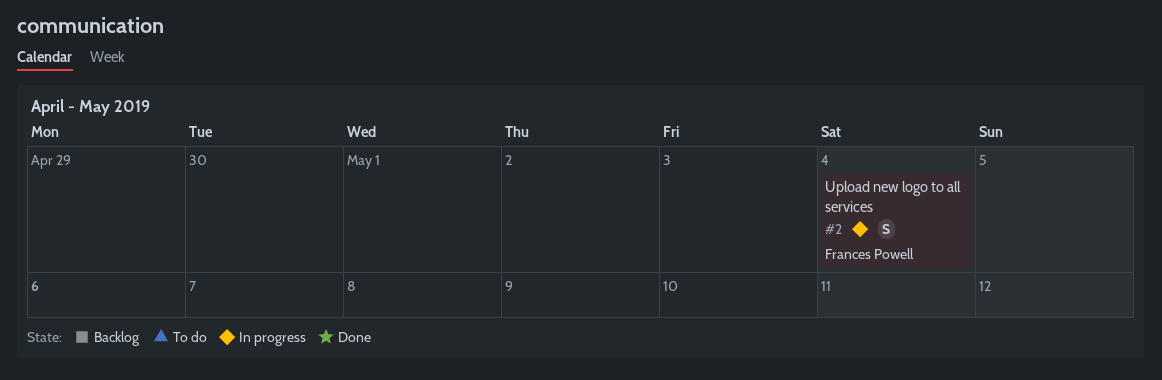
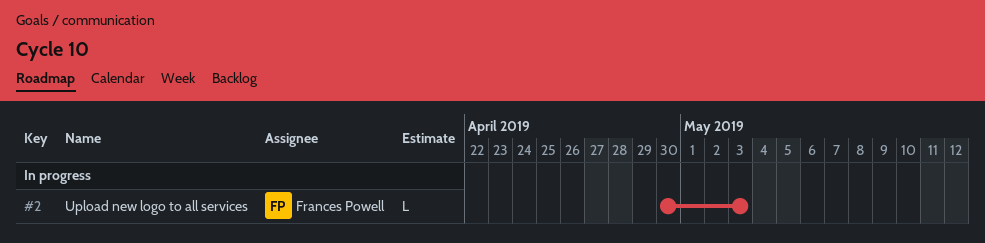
#2, estimate: S -> L
#2, due: May 4 -> May 3

